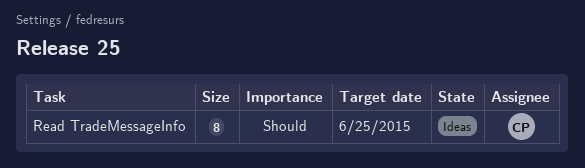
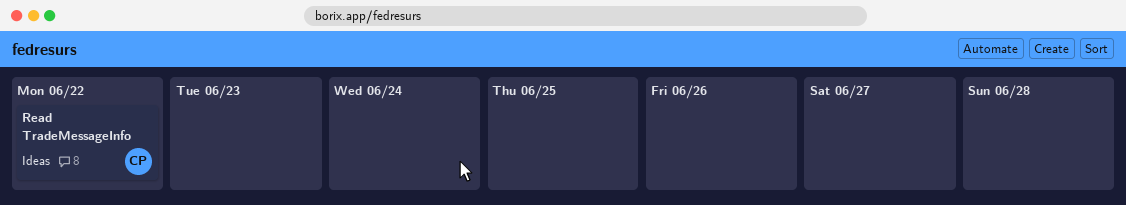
Read TradeMessageInfo, due: Jun 25 -> Jun 22

